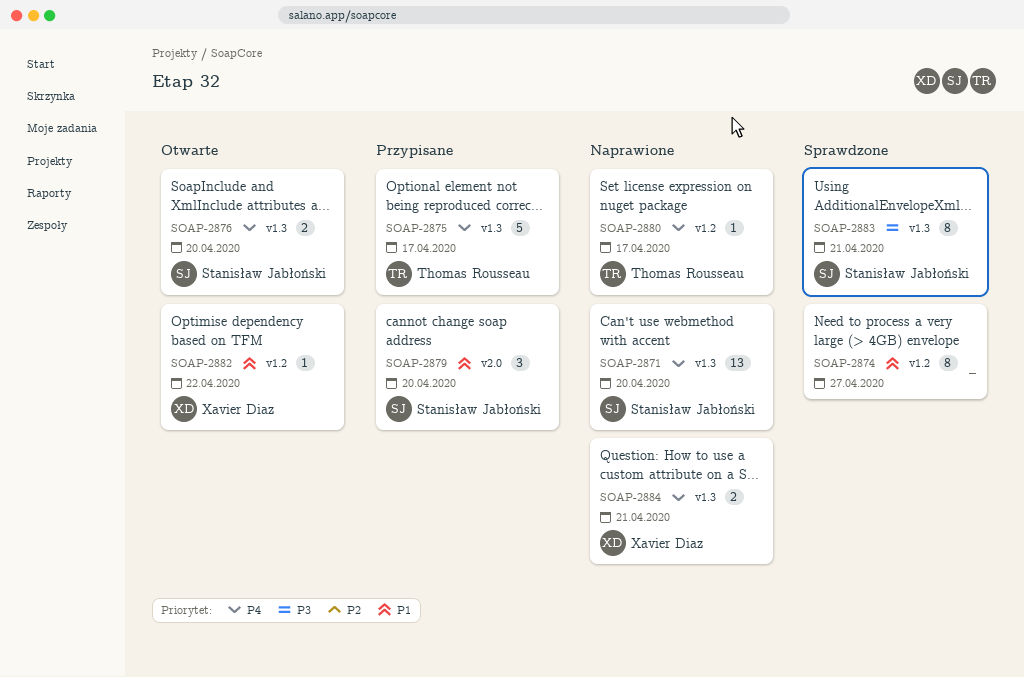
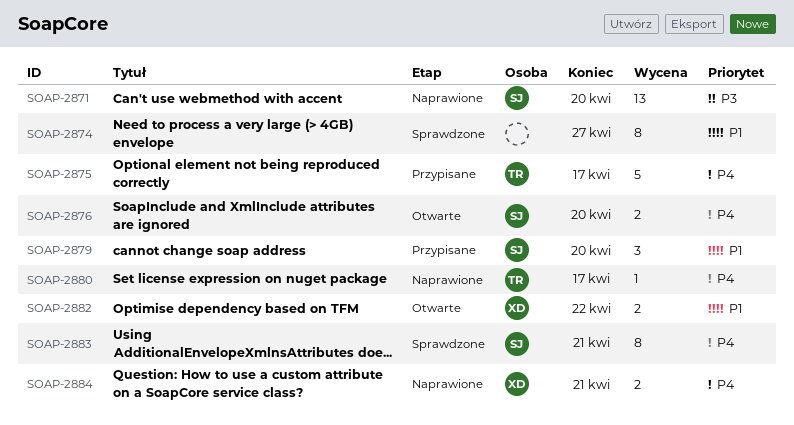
SOAP-2871, priority: P4 -> P3
SOAP-2882, estimate: 1 -> 2
SOAP-2883, priority: P3 -> P4

